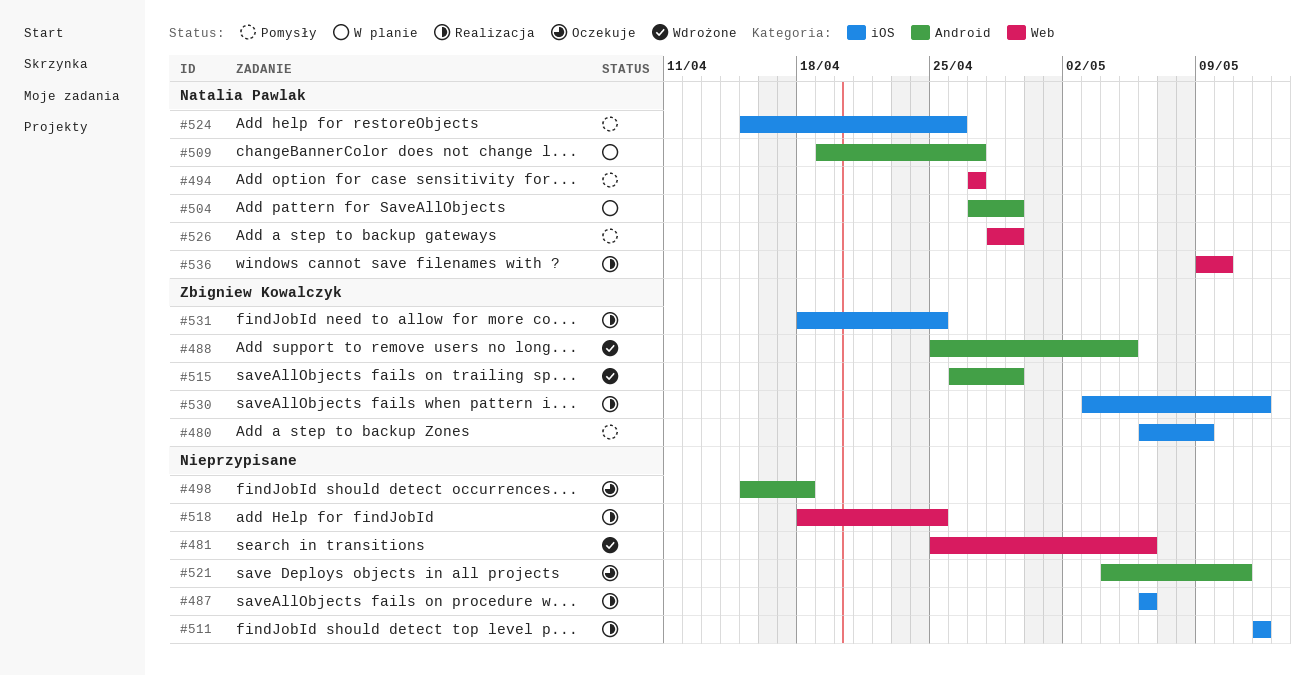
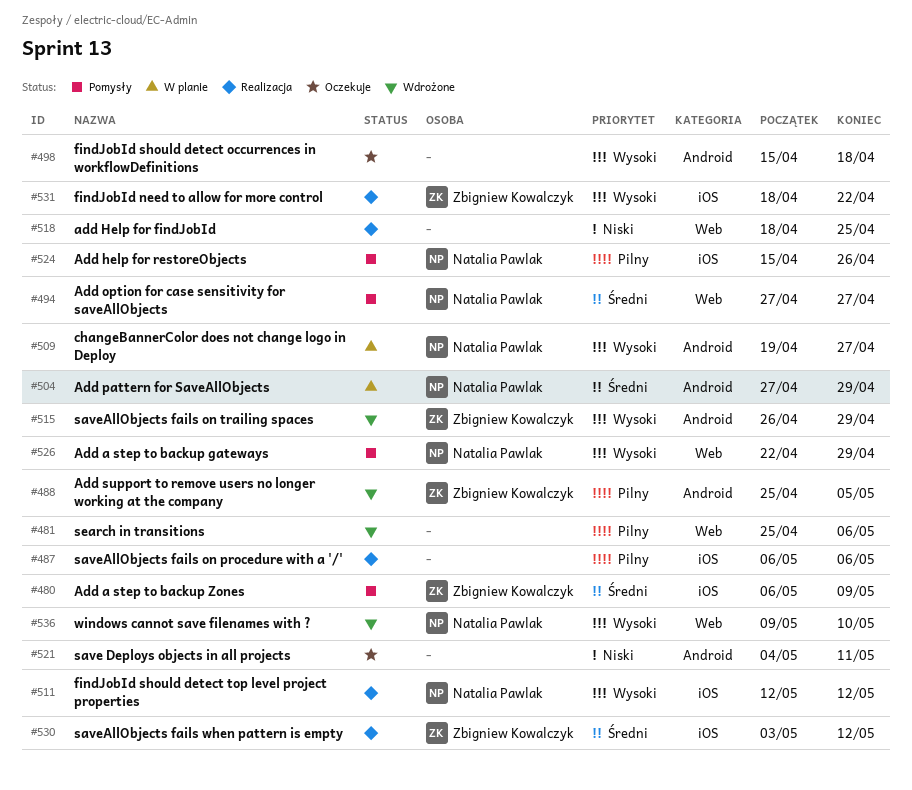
#511, owner: none -> Natalia Pawlak
#526, start: Apr 28 -> Apr 22
#531, due: Apr 25 -> Apr 22
#536, status: Realizacja -> Wdrożone

